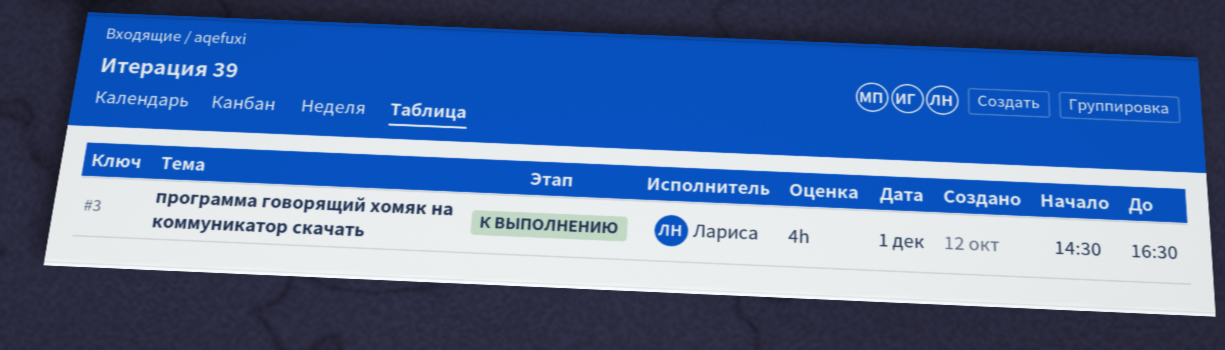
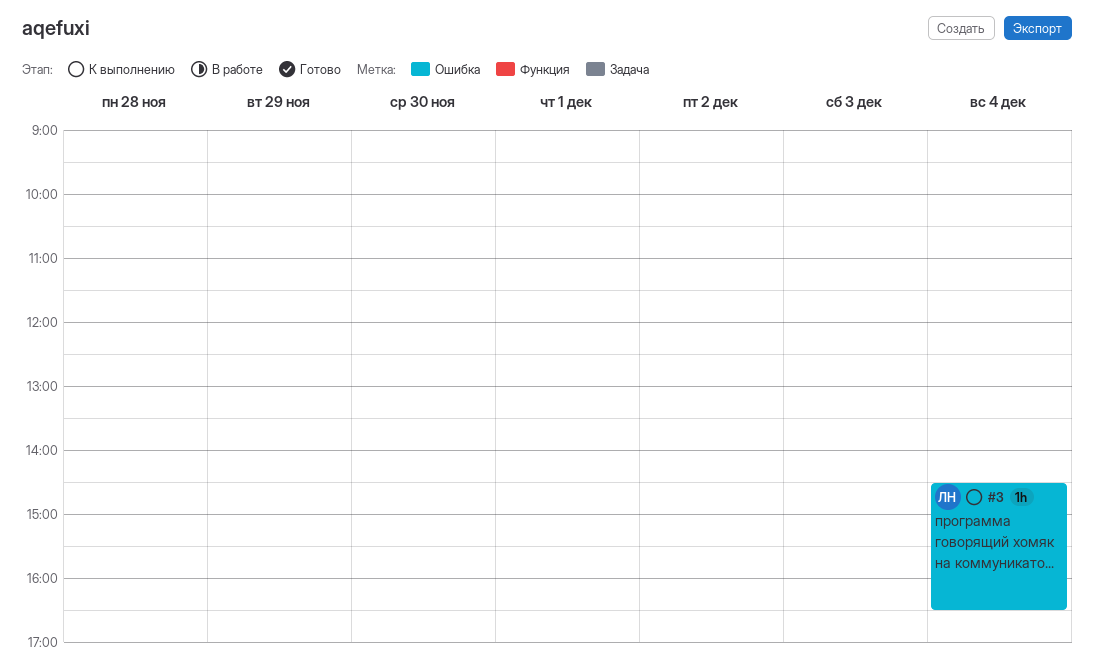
#3, estimate: 4h -> 1h
#3, day: Dec 1 -> Dec 4

